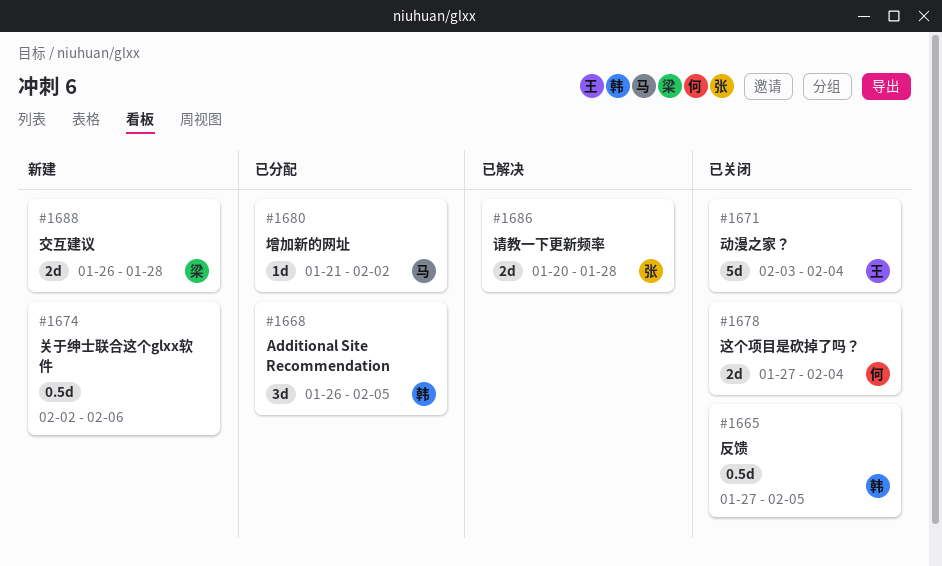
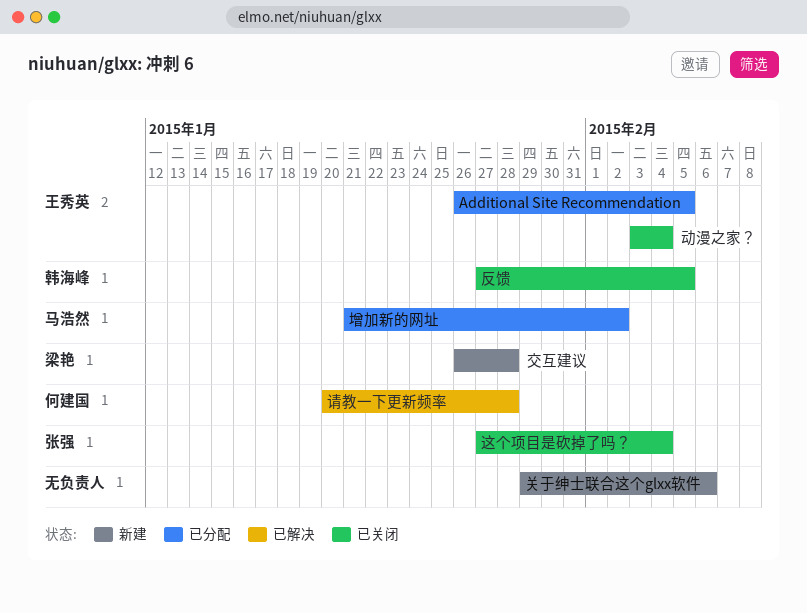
Additional Site Recommendation, owner: 韩海峰 -> 王秀英
关于绅士联合这个glxx软件, start: Feb 2 -> Jan 29
请教一下更新频率, owner: 张强 -> 何建国
这个项目是砍掉了吗？, owner: 何建国 -> 张强

